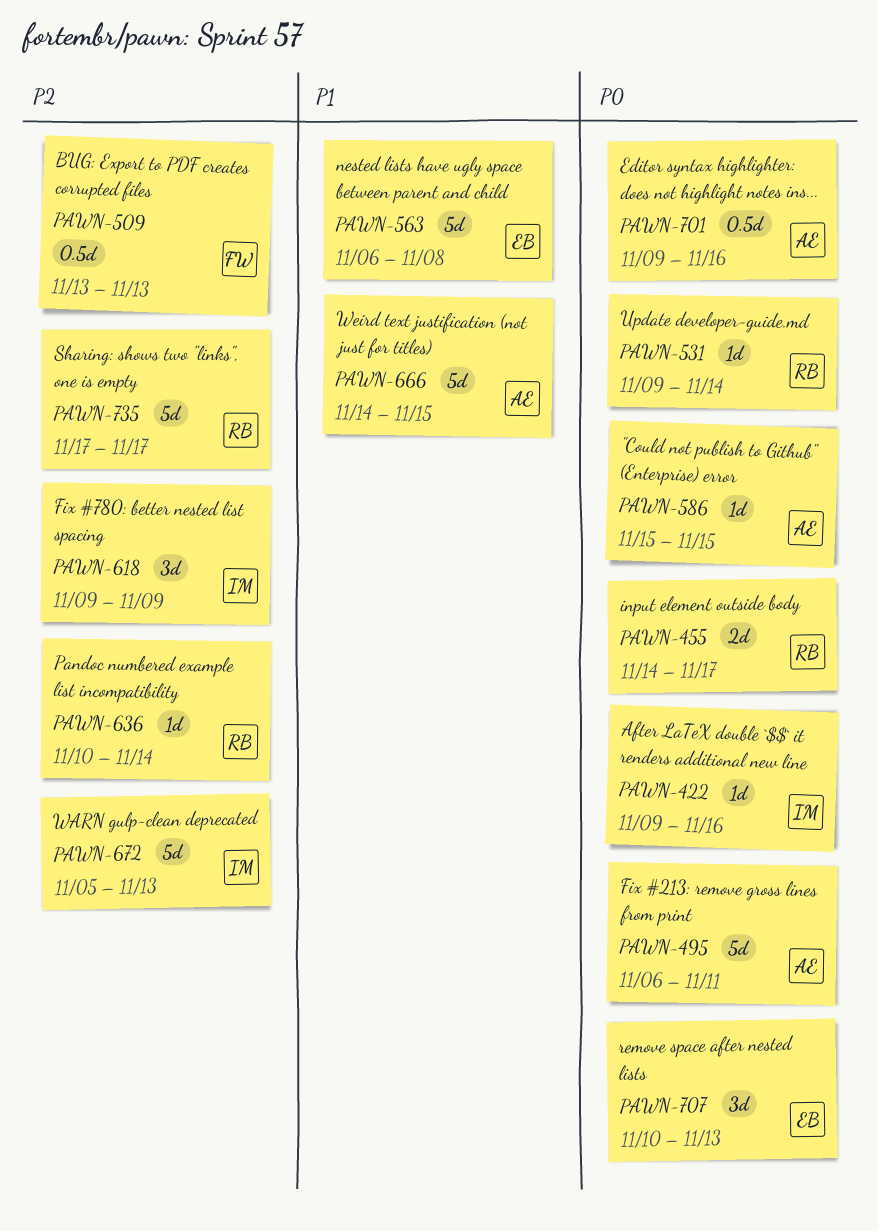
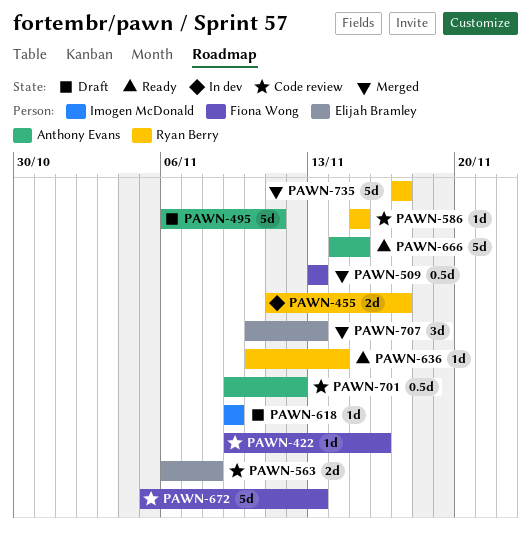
PAWN-422, owner: Imogen McDonald -> Fiona Wong
PAWN-455, start: Nov 14 -> Nov 11
PAWN-531: present -> none
PAWN-563, estimate: 5d -> 2d
PAWN-586, owner: Anthony Evans -> Ryan Berry
PAWN-618, estimate: 3d -> 1d
PAWN-672, owner: Imogen McDonald -> Fiona Wong
PAWN-701, due: Nov 16 -> Nov 12

